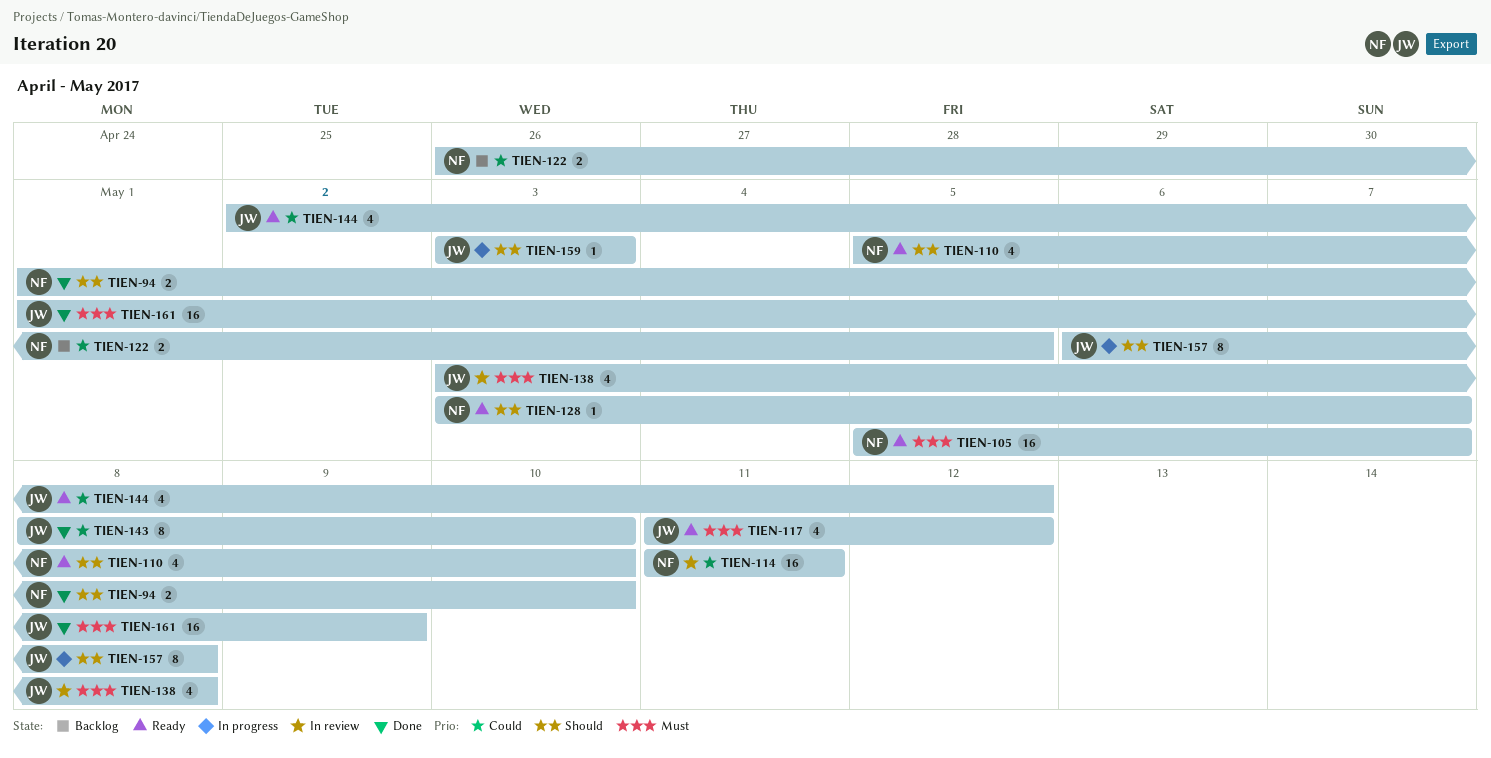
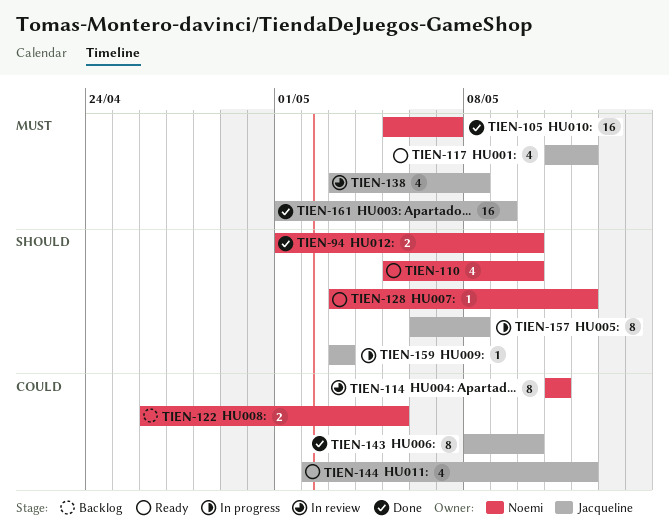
TIEN-105, status: Ready -> Done
TIEN-114, estimate: 16 -> 8
TIEN-128, due: May 7 -> May 12

